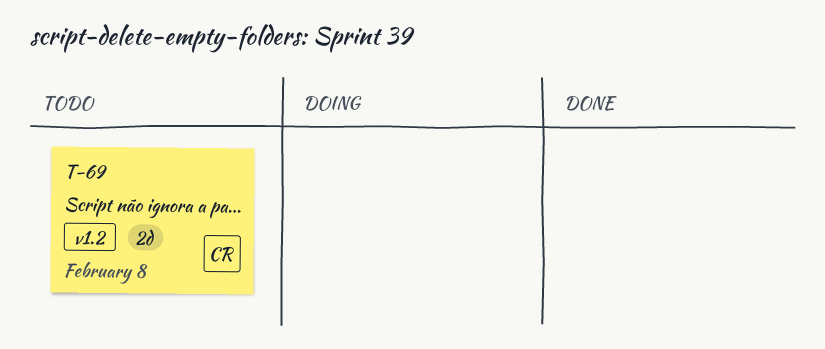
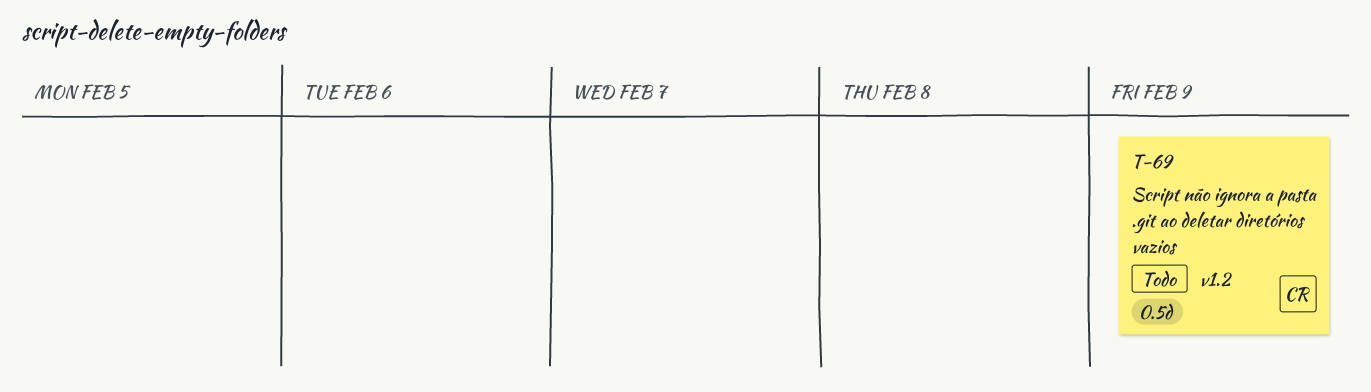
T-69, estimate: 2d -> 0.5d
T-69, due: Feb 8 -> Feb 9

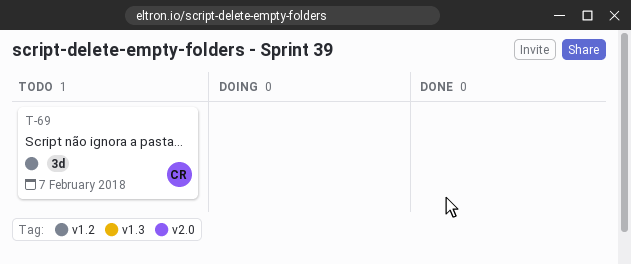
T-69, estimate: 0.5d -> 3d
T-69, due: Feb 9 -> Feb 7

